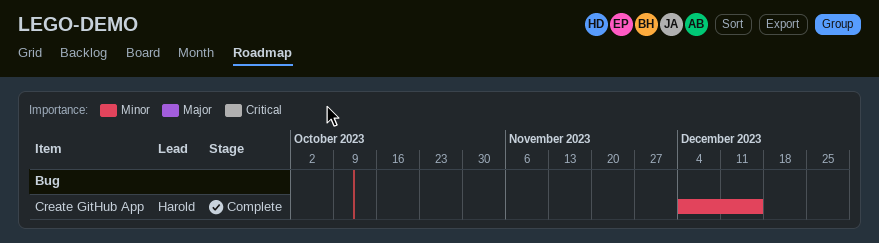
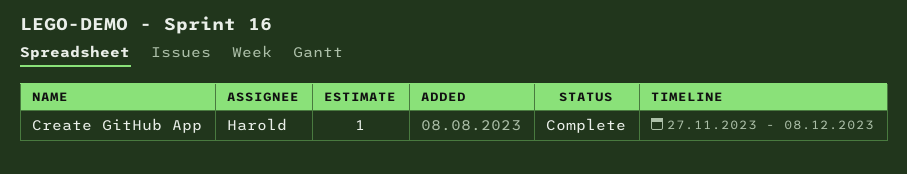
Create GitHub App, start: Dec 4 -> Nov 27
Create GitHub App, due: Dec 15 -> Dec 8

